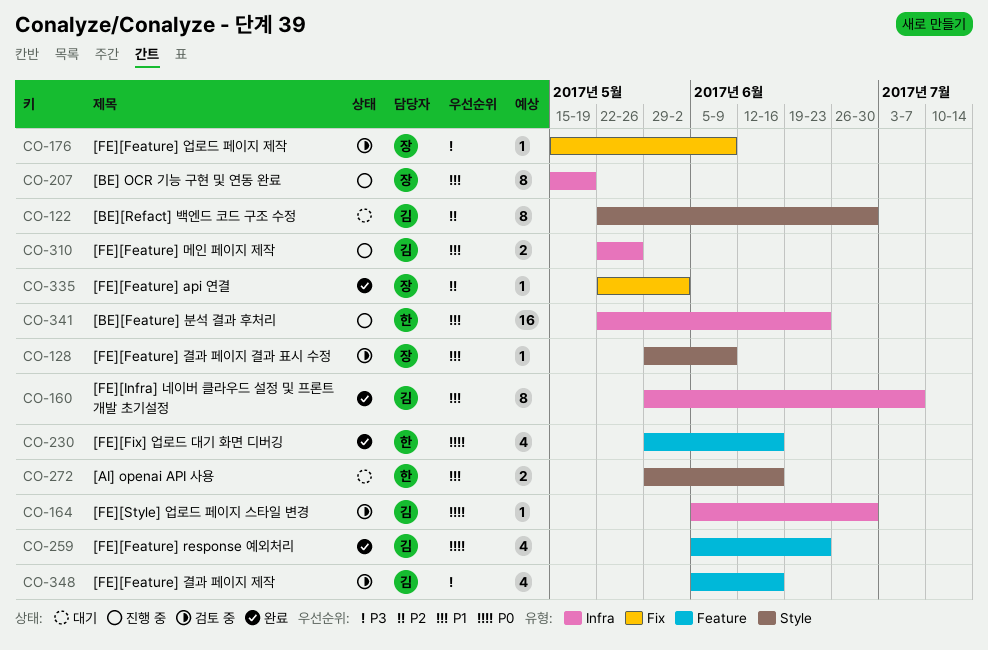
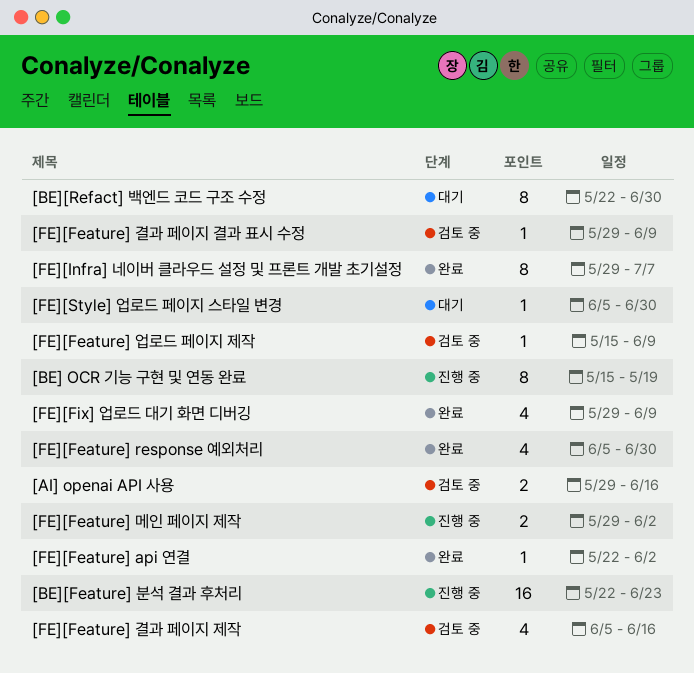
[AI] openai API 사용, status: 대기 -> 검토 중
[FE][Feature] response 예외처리, due: Jun 23 -> Jun 30
[FE][Feature] 메인 페이지 제작, start: May 22 -> May 29
[FE][Feature] 메인 페이지 제작, due: May 26 -> Jun 2
[FE][Fix] 업로드 대기 화면 디버깅, due: Jun 16 -> Jun 9
[FE][Style] 업로드 페이지 스타일 변경, status: 검토 중 -> 대기

